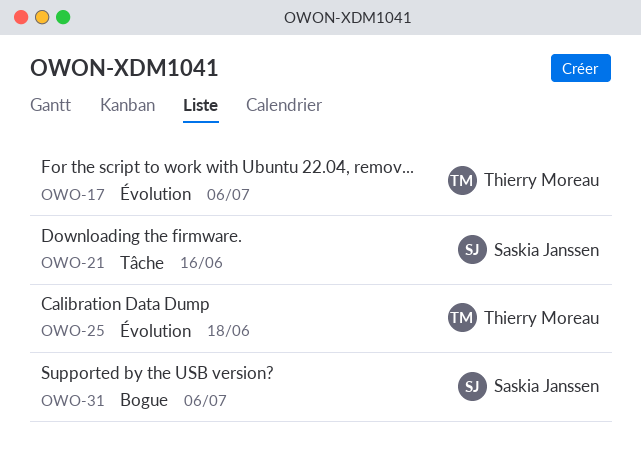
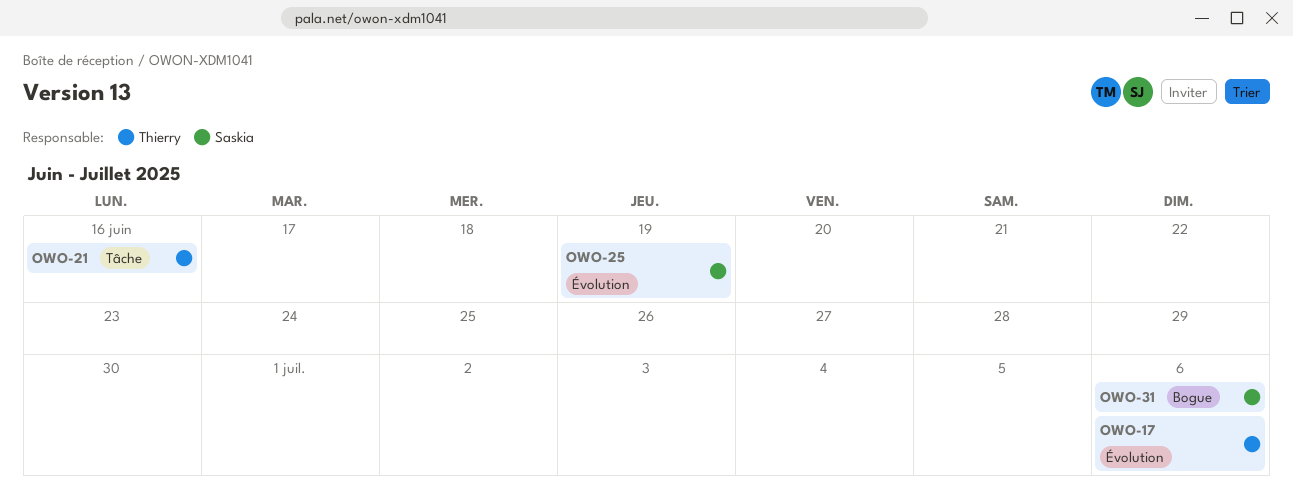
OWO-21, owner: Saskia Janssen -> Thierry Moreau
OWO-25, owner: Thierry Moreau -> Saskia Janssen
OWO-25, due: Jun 18 -> Jun 19

